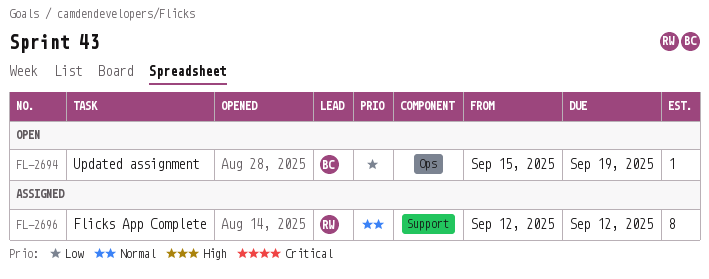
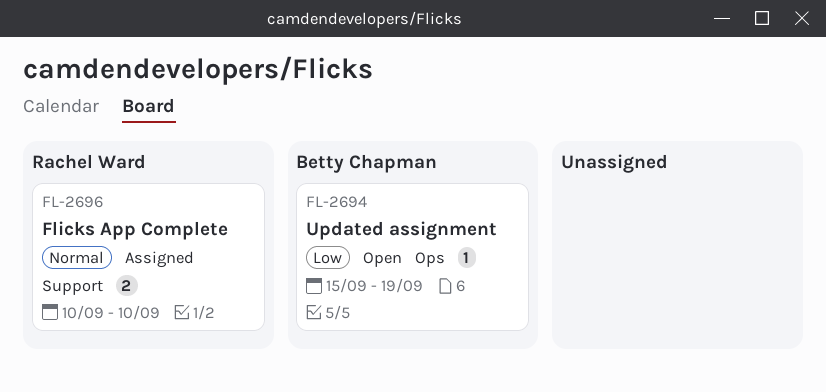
FL-2696, estimate: 8 -> 2
FL-2696, start: Sep 12 -> Sep 10
FL-2696, due: Sep 12 -> Sep 10

